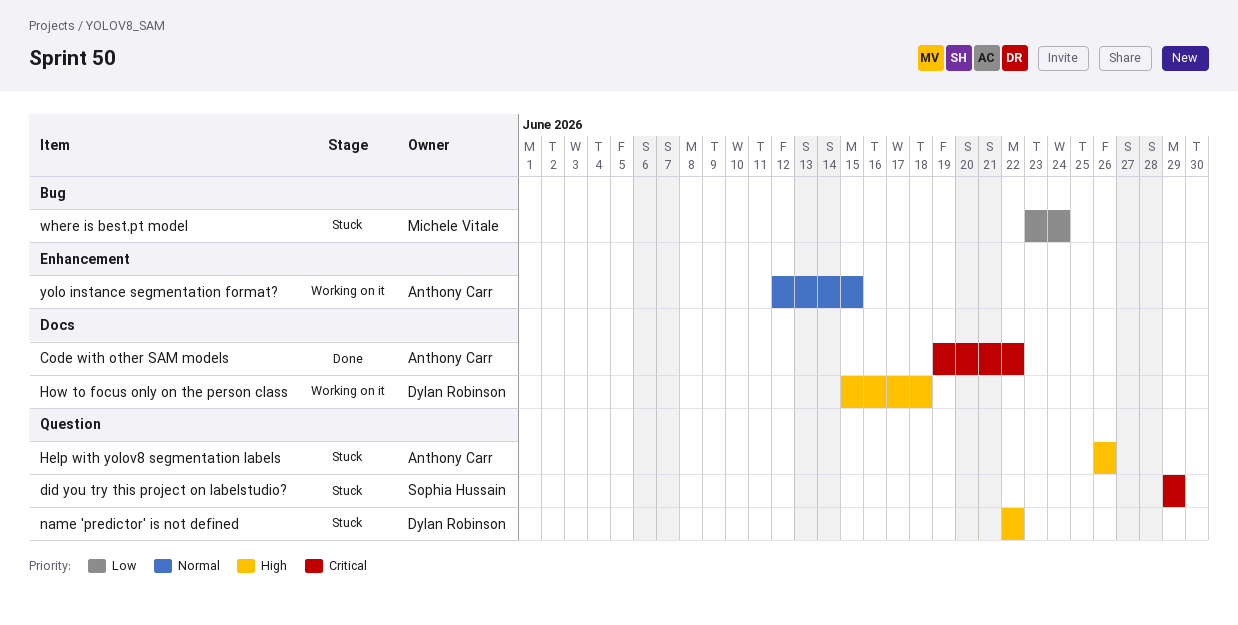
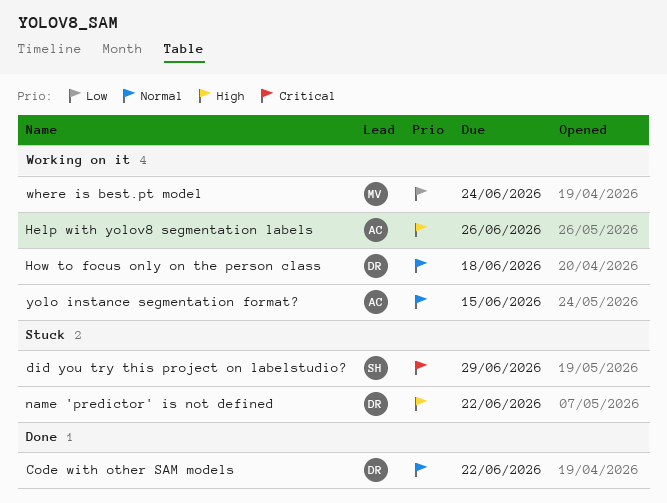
Code with other SAM models, owner: Anthony Carr -> Dylan Robinson
Code with other SAM models, priority: Critical -> Normal
Help with yolov8 segmentation labels, status: Stuck -> Working on it
How to focus only on the person class, priority: High -> Normal
where is best.pt model, status: Stuck -> Working on it

